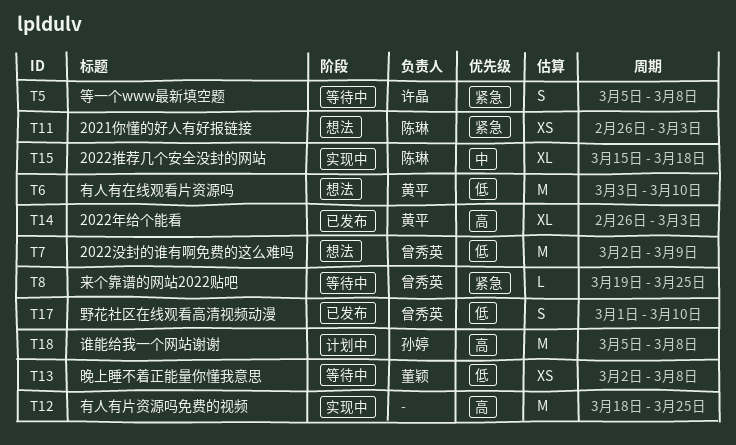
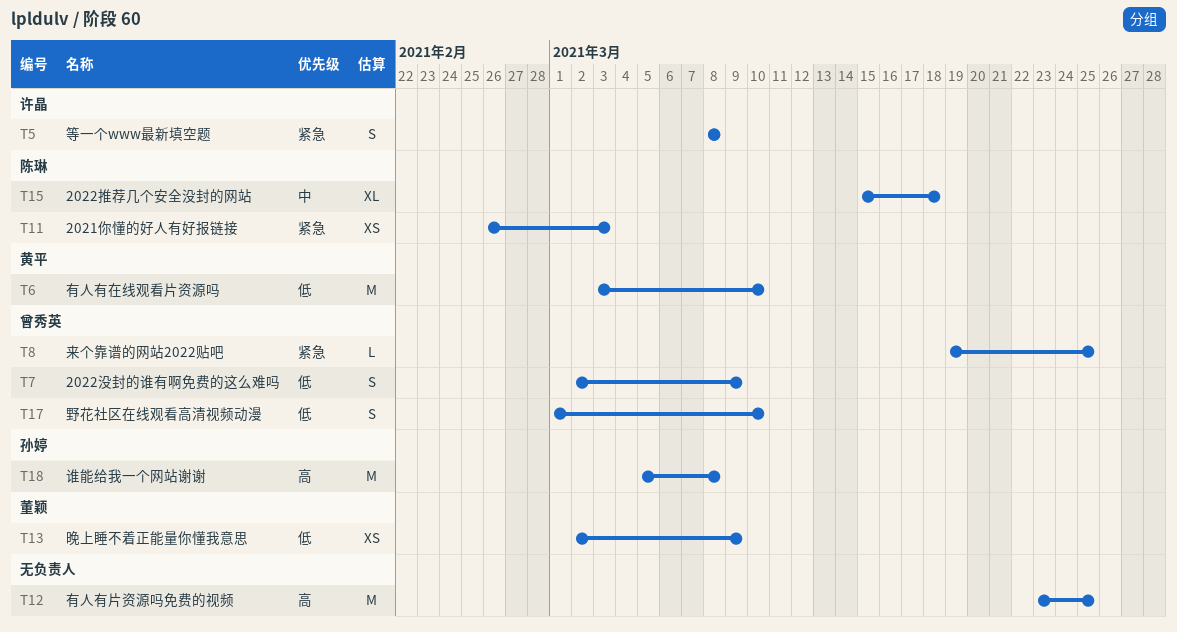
T5, start: Mar 5 -> Mar 8
T7, estimate: M -> S
T12, start: Mar 18 -> Mar 23
T13, due: Mar 8 -> Mar 9
T14: present -> none

